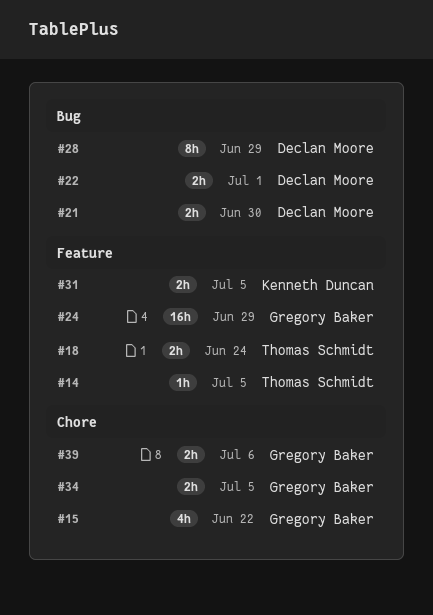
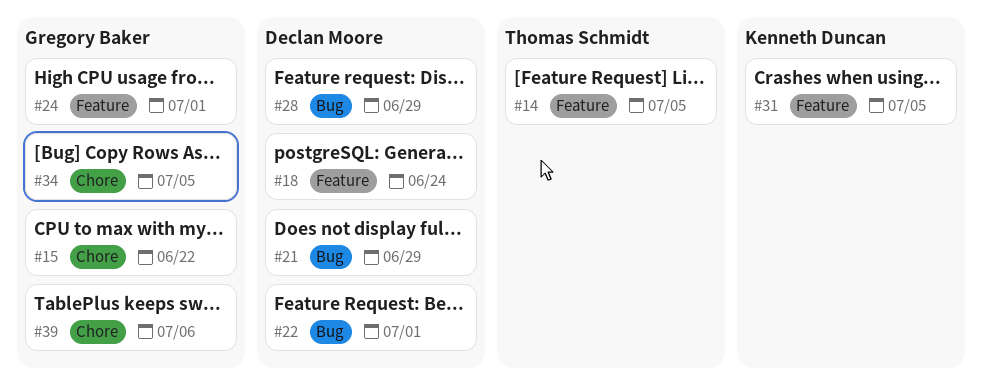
#18, owner: Thomas Schmidt -> Declan Moore
#21, due: Jun 30 -> Jun 29
#24, due: Jun 29 -> Jul 1

